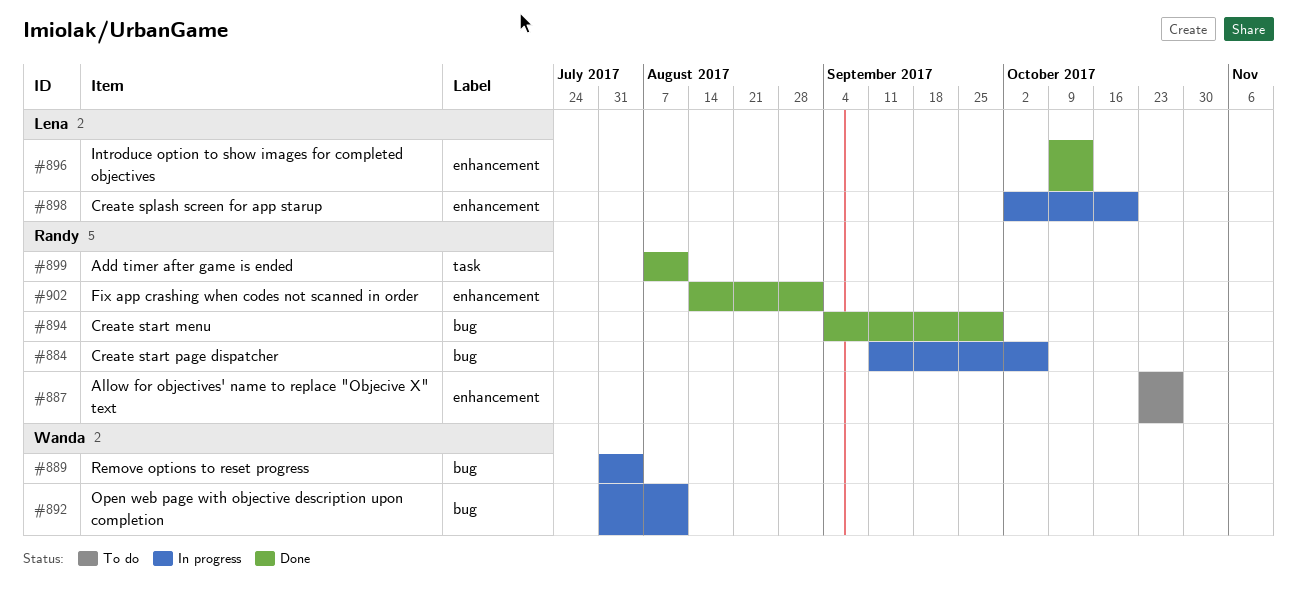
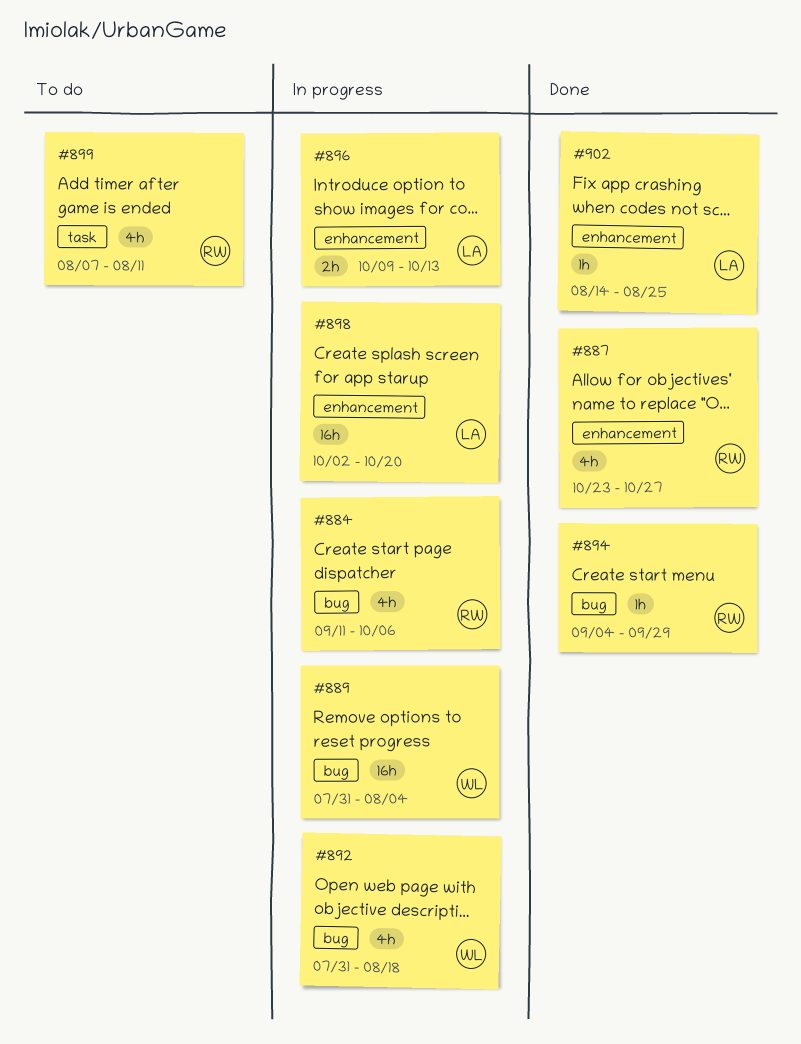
#887, status: To do -> Done
#892, due: Aug 11 -> Aug 18
#896, status: Done -> In progress
#899, status: Done -> To do
#902, owner: Randy -> Lena
#902, due: Sep 1 -> Aug 25

